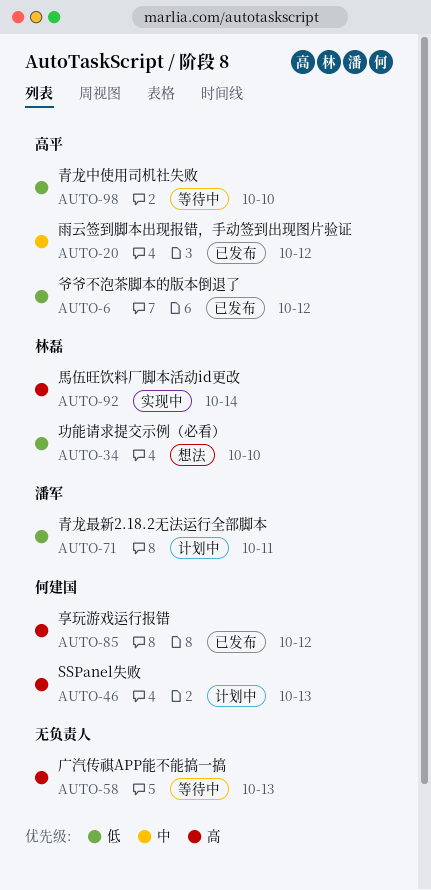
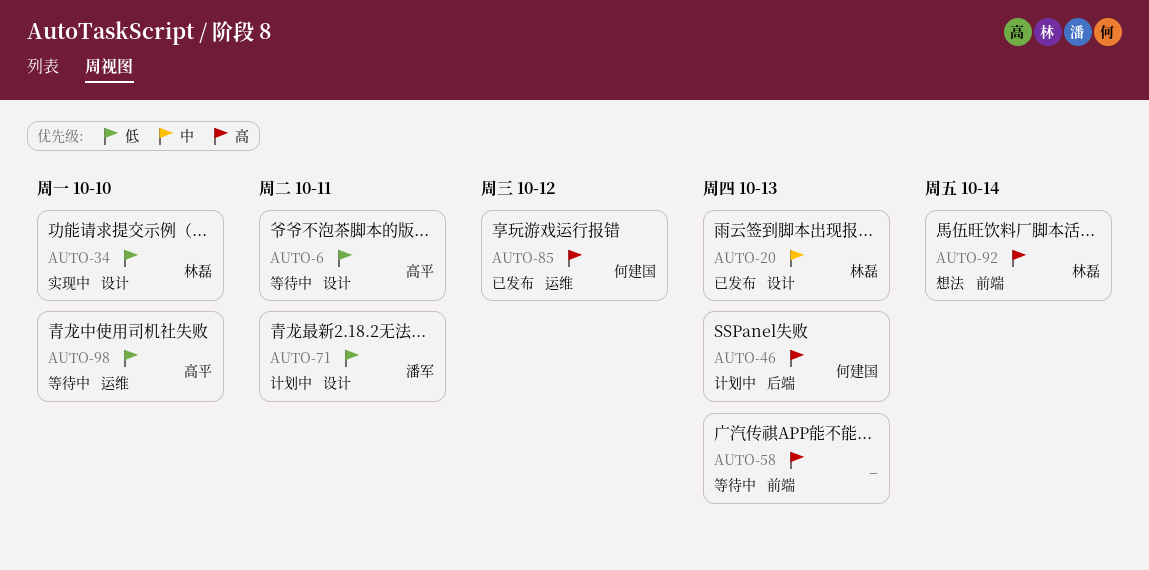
AUTO-6, status: 已发布 -> 等待中
AUTO-6, due: Oct 12 -> Oct 11
AUTO-20, owner: 高平 -> 林磊
AUTO-20, due: Oct 12 -> Oct 13
AUTO-34, status: 想法 -> 实现中
AUTO-92, status: 实现中 -> 想法

